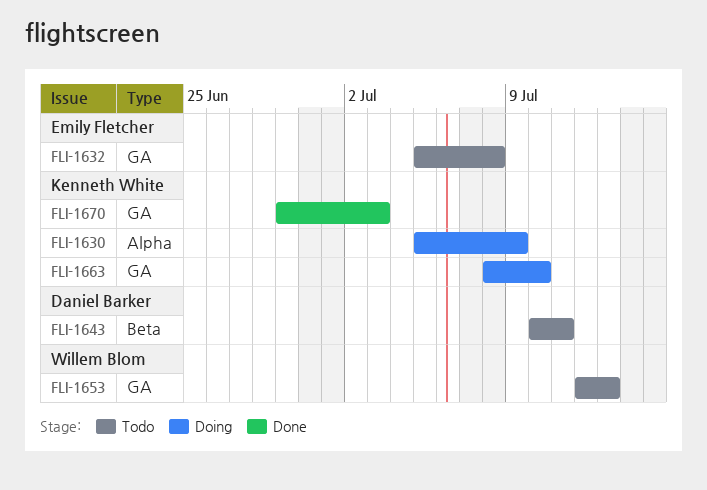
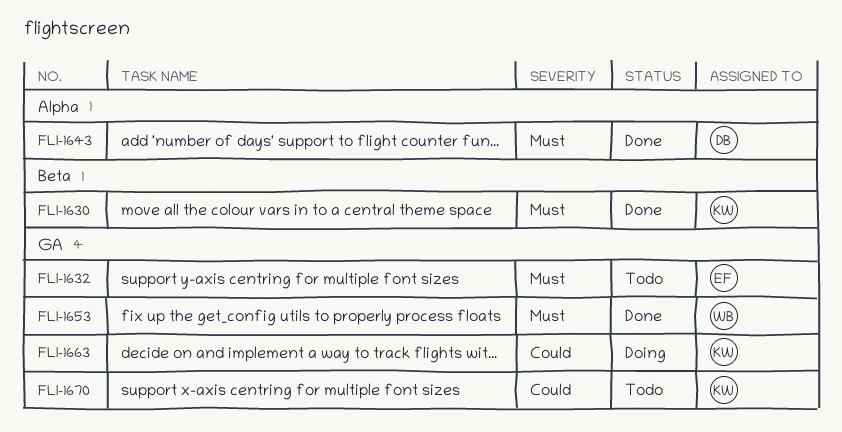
FLI-1630, status: Doing -> Done
FLI-1630, label: Alpha -> Beta
FLI-1643, status: Todo -> Done
FLI-1643, label: Beta -> Alpha
FLI-1653, status: Todo -> Done
FLI-1670, status: Done -> Todo

